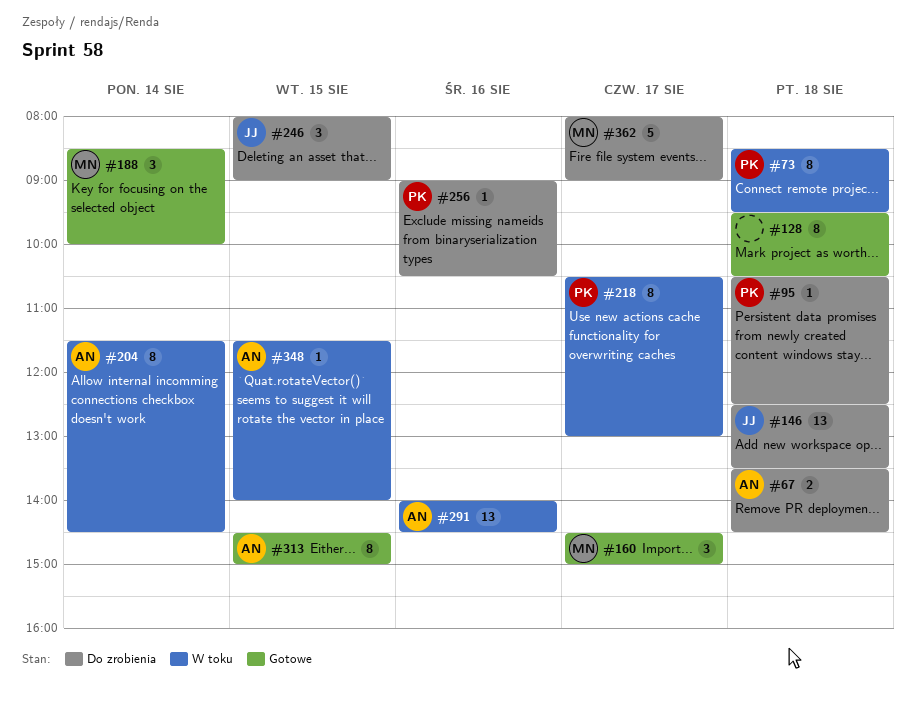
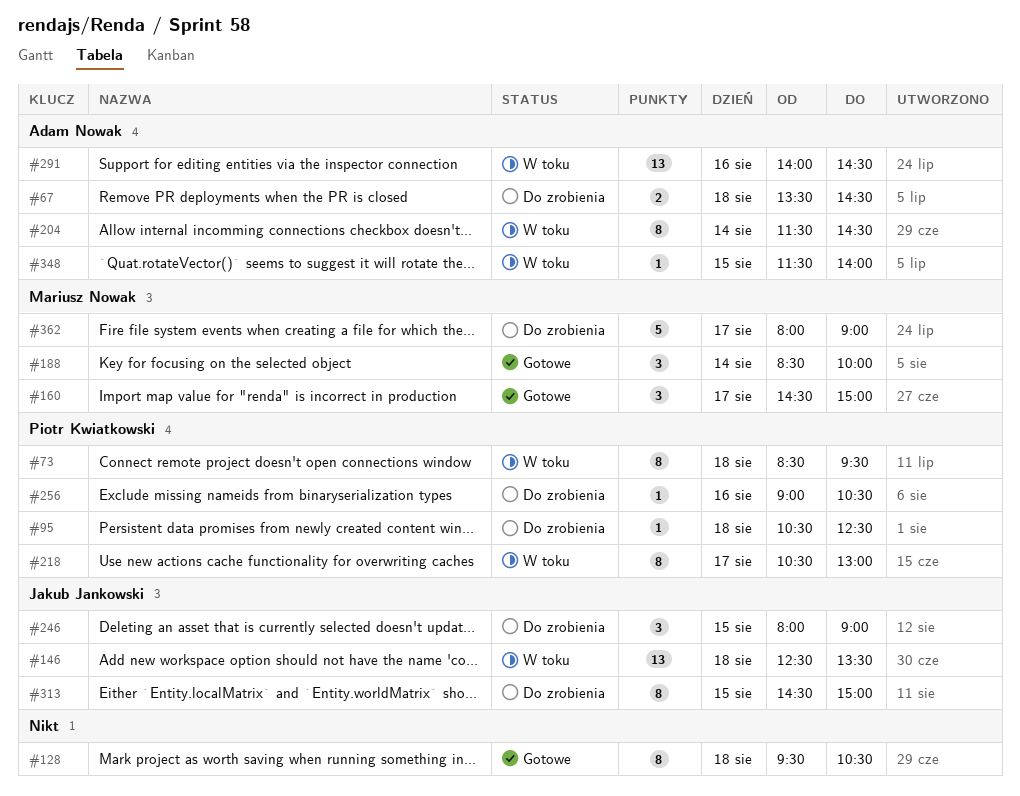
#146, status: Do zrobienia -> W toku
#313, status: Gotowe -> Do zrobienia
#313, owner: Adam Nowak -> Jakub Jankowski

